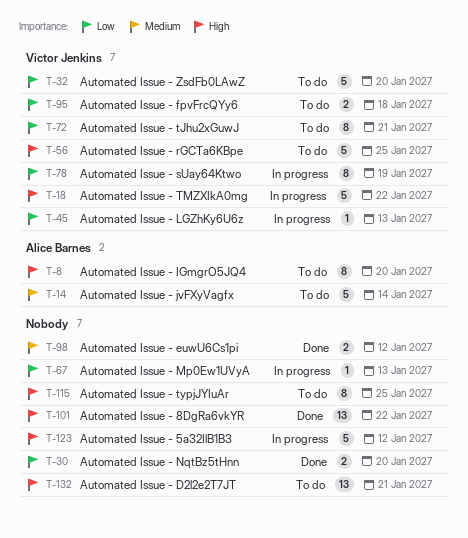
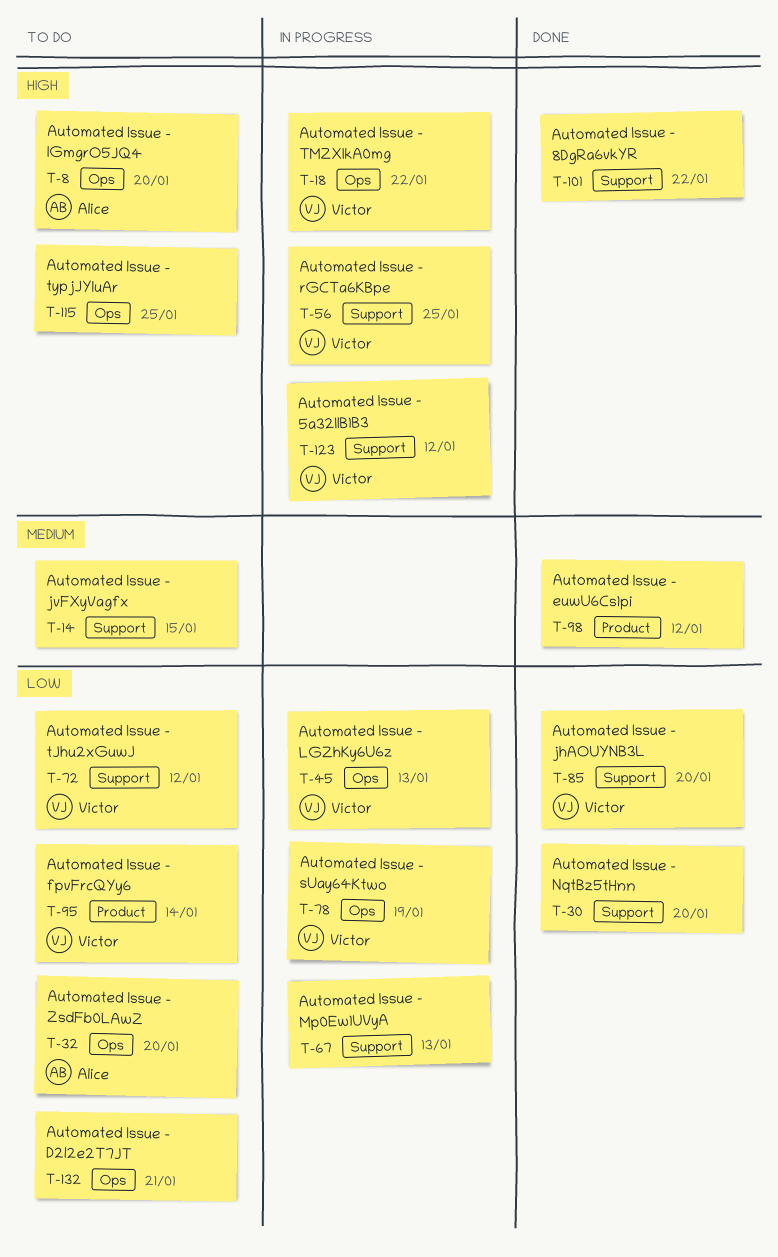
T-14, owner: Alice Barnes -> none
T-14, due: Jan 14 -> Jan 15
T-32, owner: Victor Jenkins -> Alice Barnes
T-56, status: To do -> In progress
T-72, due: Jan 21 -> Jan 12
T-85: none -> present
T-95, due: Jan 18 -> Jan 14
T-123, owner: none -> Victor Jenkins
T-132, priority: High -> Low

